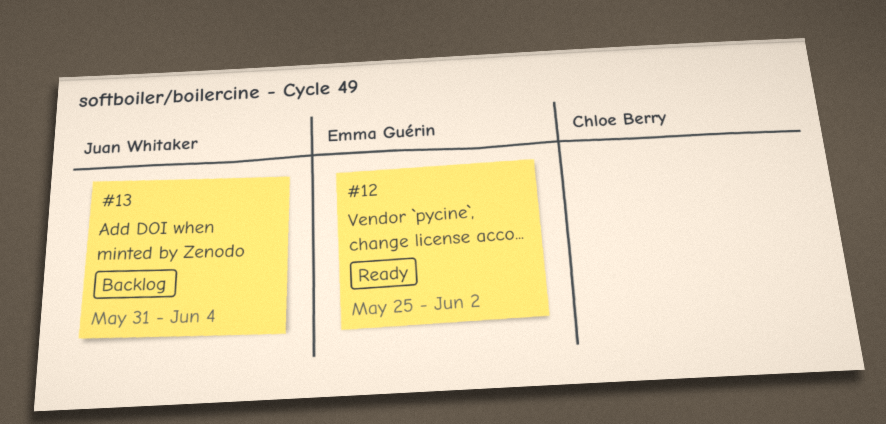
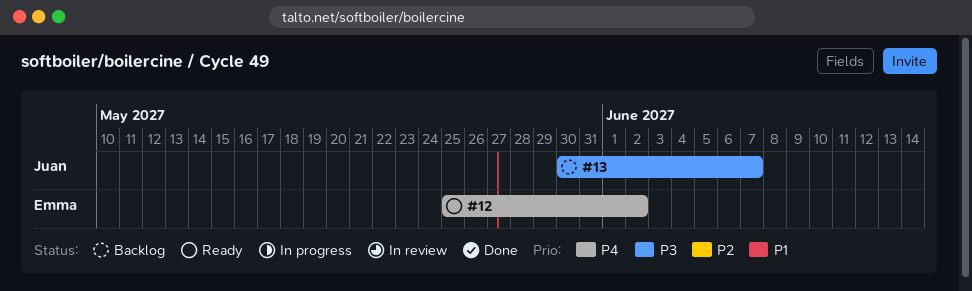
#13, start: May 31 -> May 30
#13, due: Jun 4 -> Jun 7

